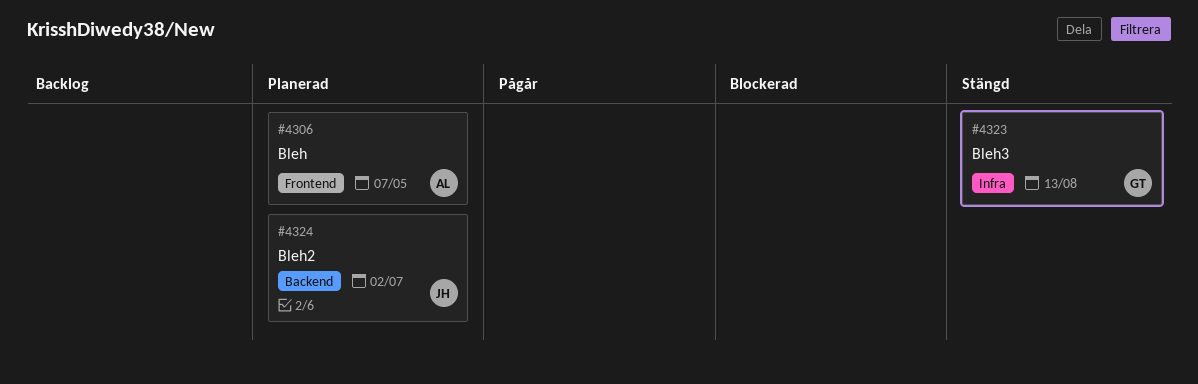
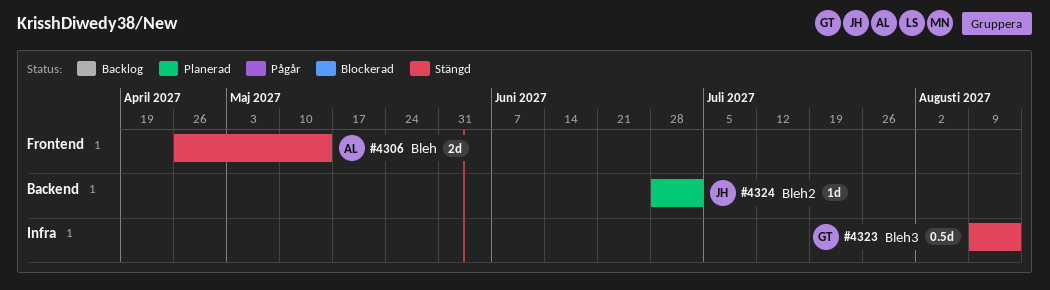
#4306, status: Planerad -> Stängd
#4306, due: May 7 -> May 14

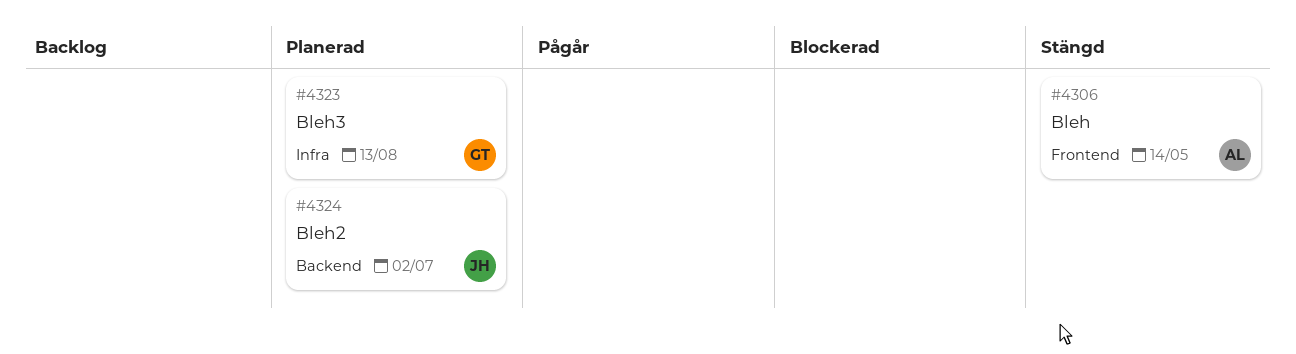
#4323, status: Stängd -> Planerad

